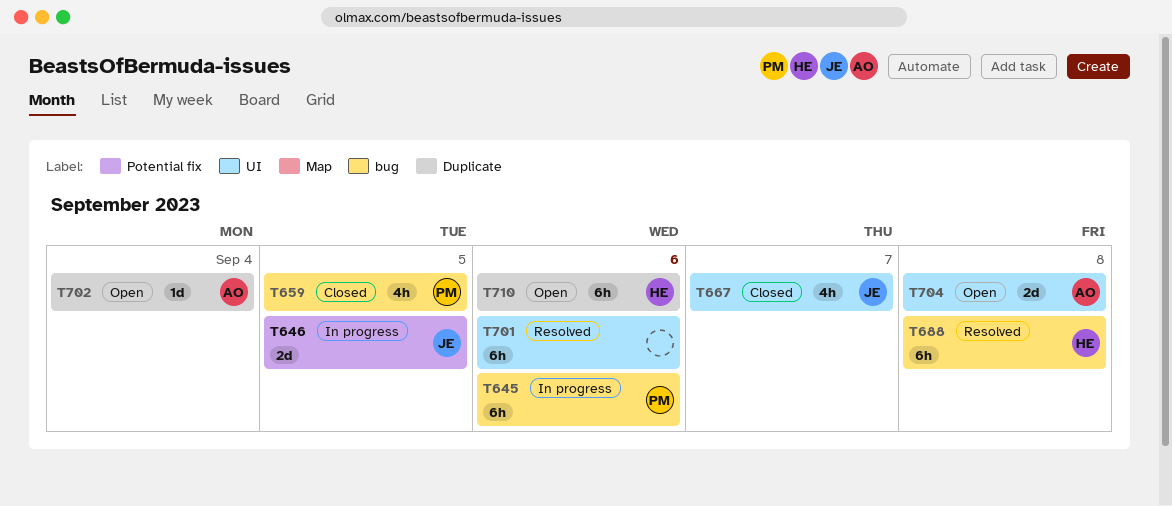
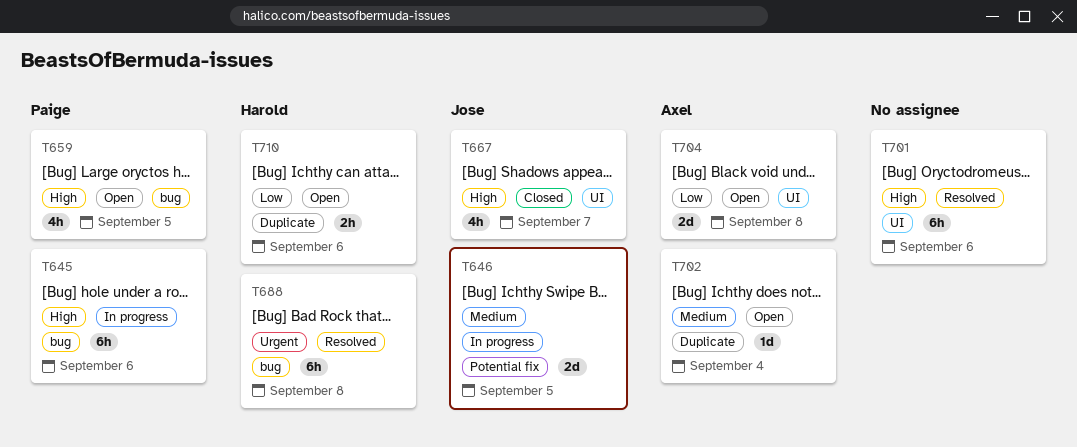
T659, status: Closed -> Open
T710, estimate: 6h -> 2h

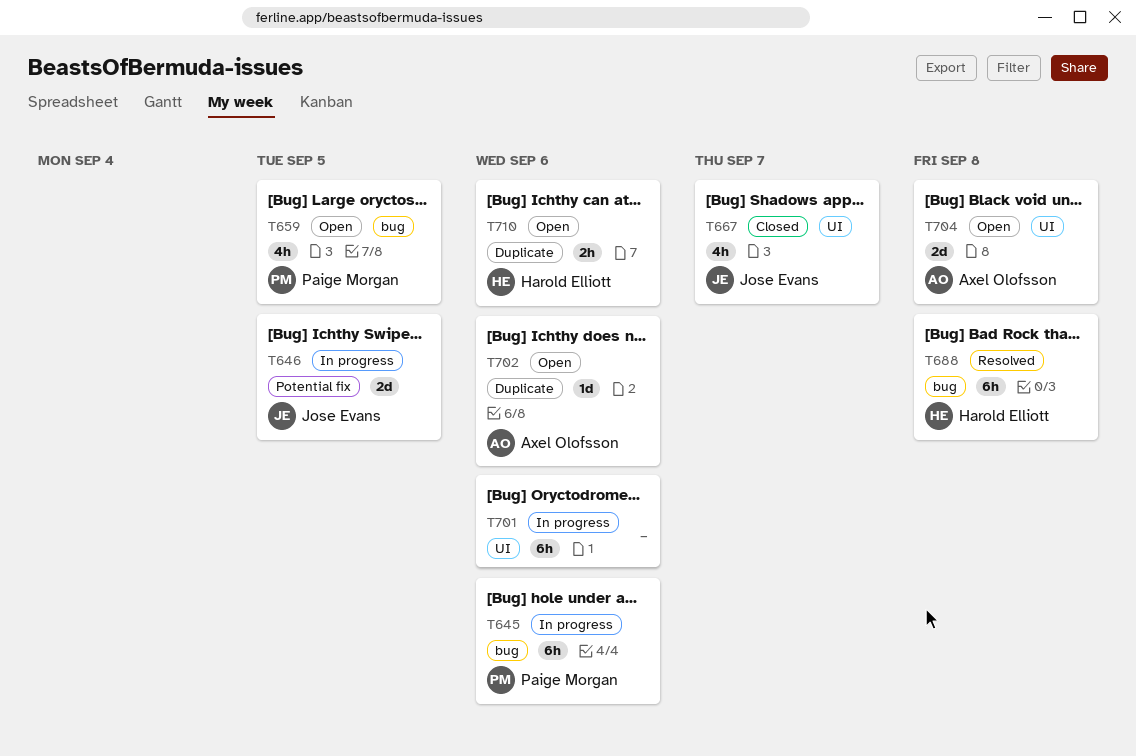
T701, status: Resolved -> In progress
T702, due: Sep 4 -> Sep 6

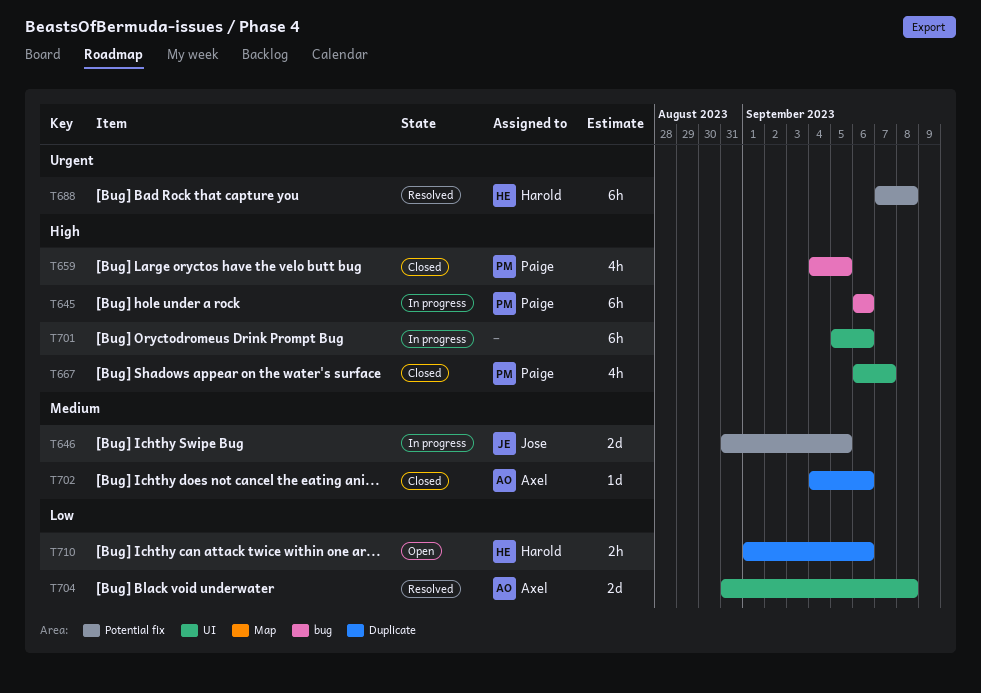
T659, status: Open -> Closed
T667, owner: Jose Evans -> Paige Morgan
T688, label: bug -> Potential fix
T702, status: Open -> Closed
T704, status: Open -> Resolved

